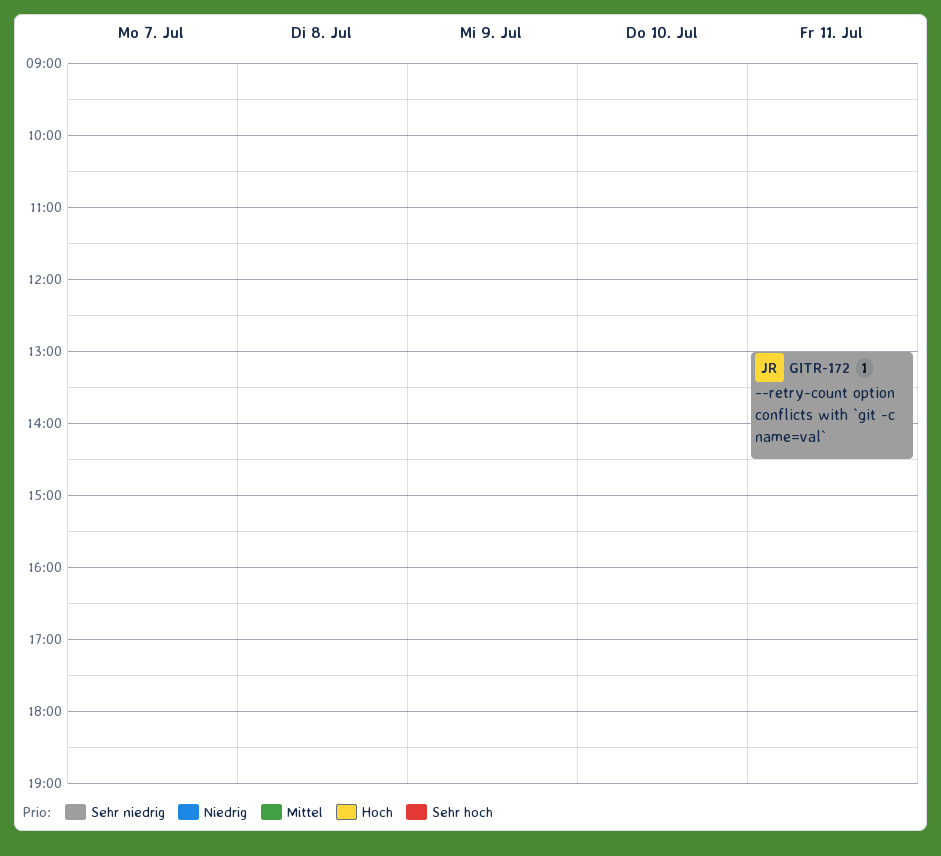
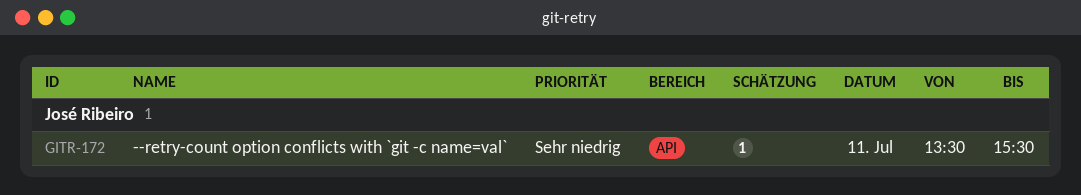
GITR-172, begins: 13:00 -> 13:30
GITR-172, ends: 14:30 -> 15:30

